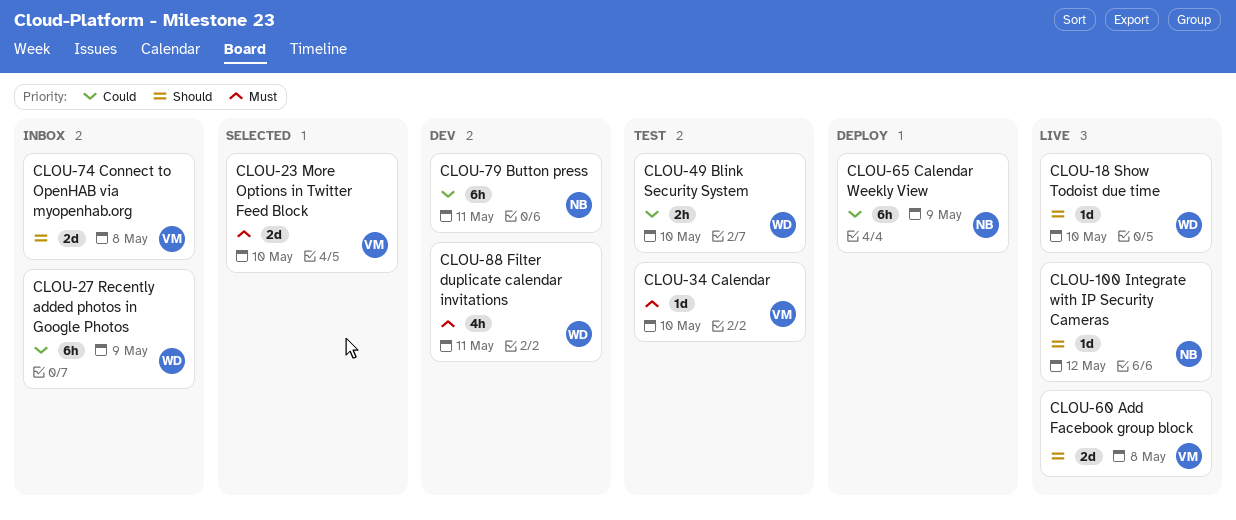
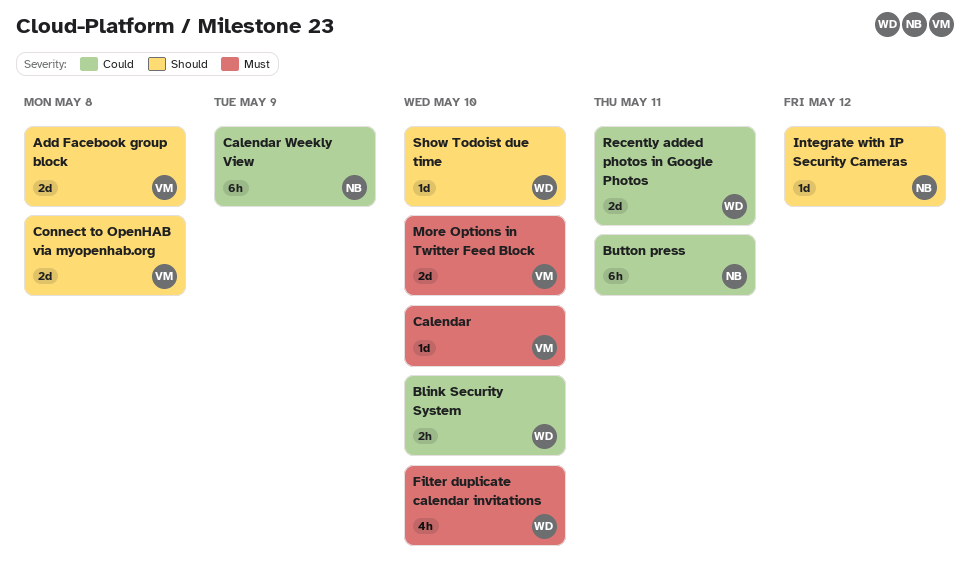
Filter duplicate calendar invitations, due: May 11 -> May 10
Recently added photos in Google Photos, estimate: 6h -> 2d
Recently added photos in Google Photos, due: May 9 -> May 11

